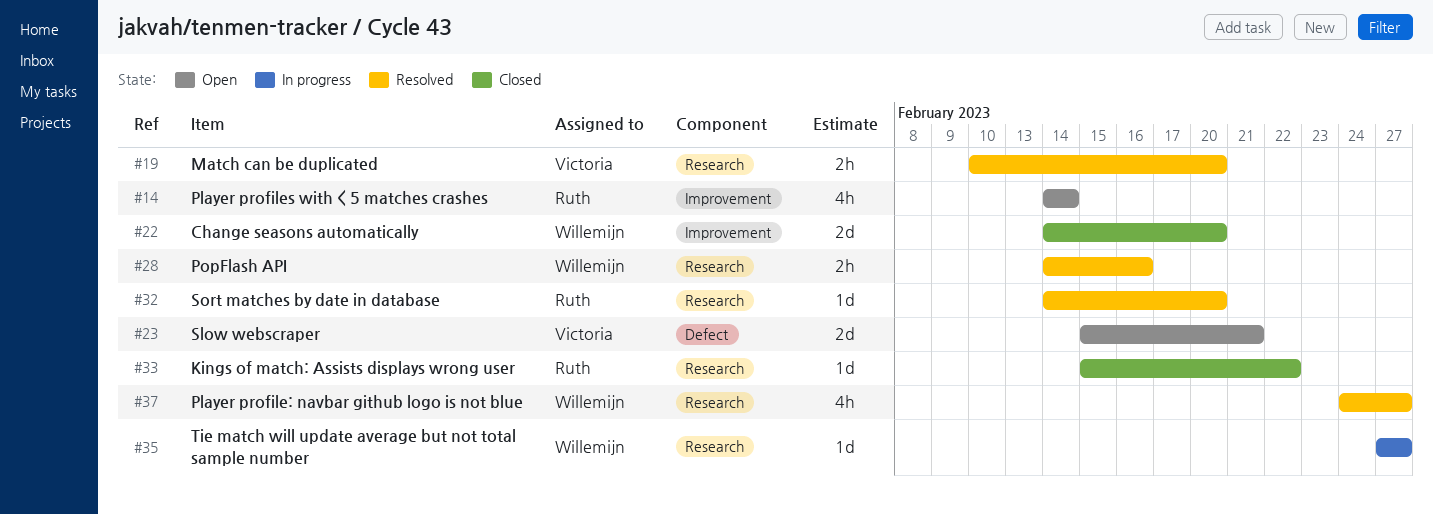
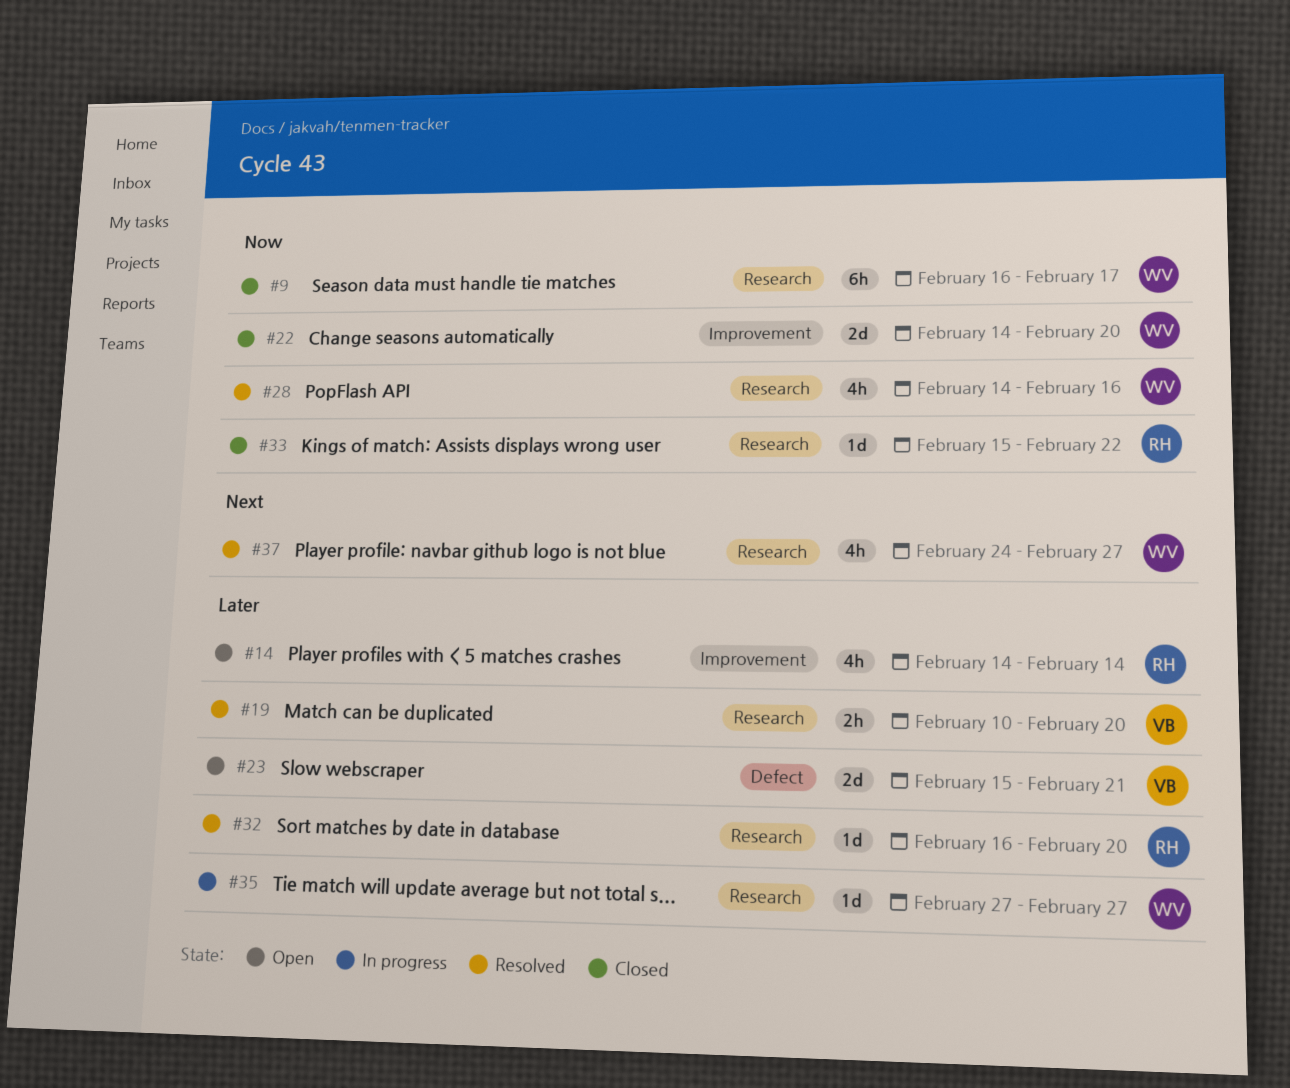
#9: none -> present
#28, estimate: 2h -> 4h
#32, start: Feb 14 -> Feb 16

